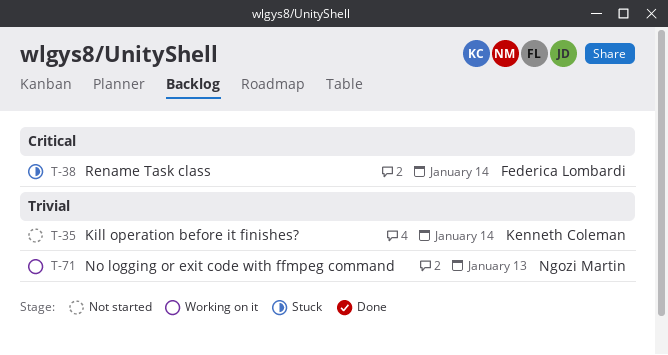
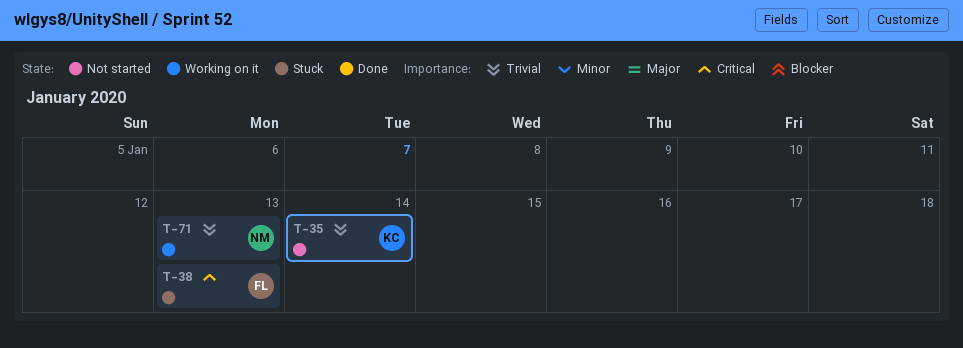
T-38, due: Jan 14 -> Jan 13

